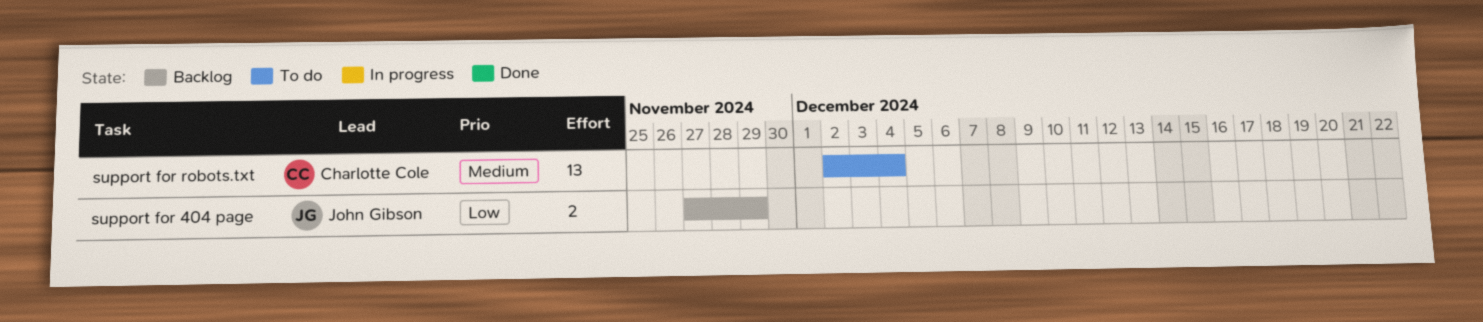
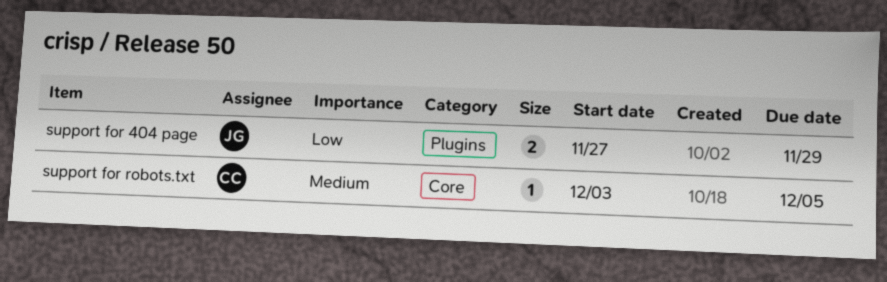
support for robots.txt, estimate: 13 -> 1
support for robots.txt, start: Dec 2 -> Dec 3
support for robots.txt, due: Dec 4 -> Dec 5

